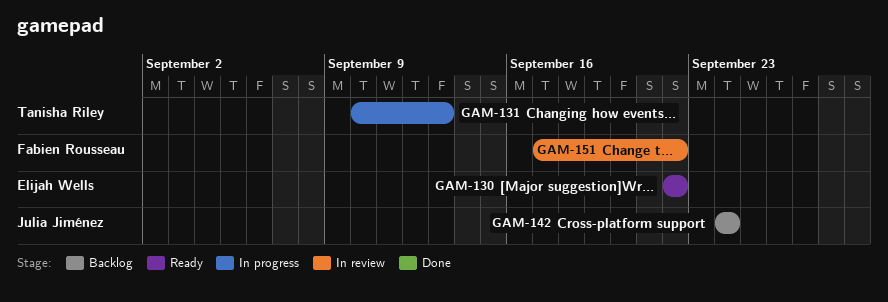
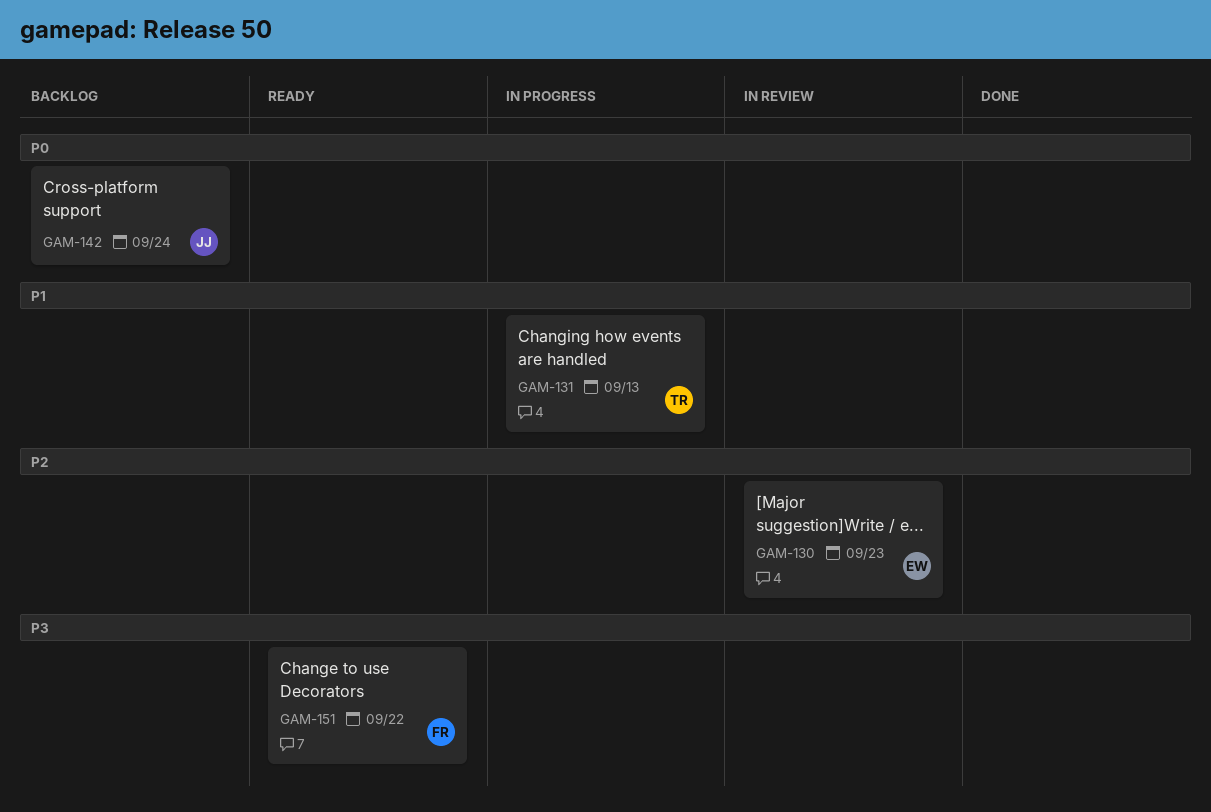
GAM-130, status: Ready -> In review
GAM-130, due: Sep 22 -> Sep 23
GAM-151, status: In review -> Ready

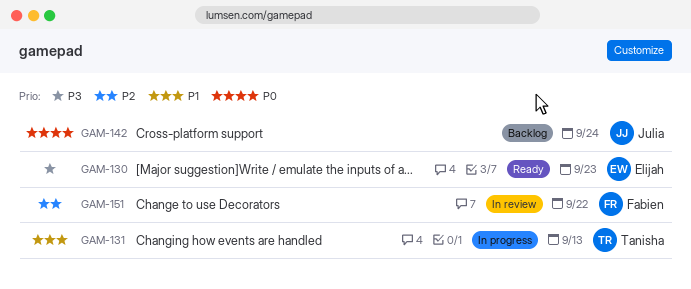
GAM-130, status: In review -> Ready
GAM-130, priority: P2 -> P3
GAM-151, status: Ready -> In review
GAM-151, priority: P3 -> P2

